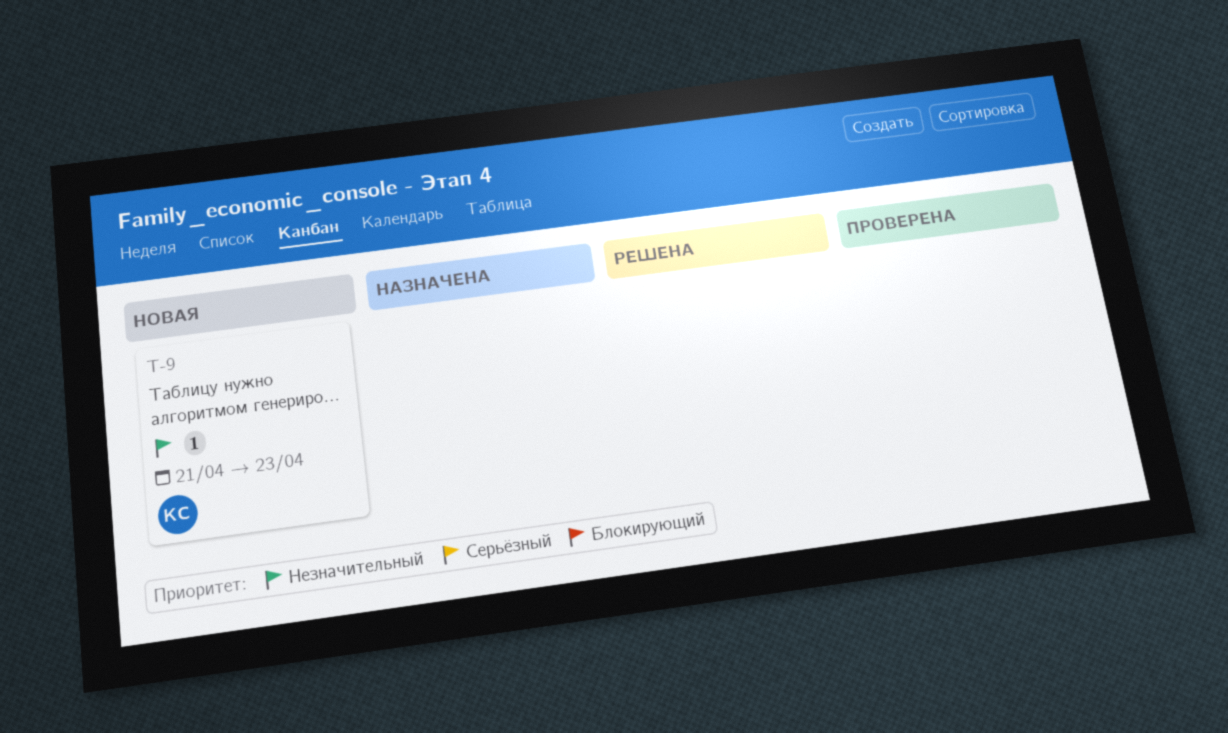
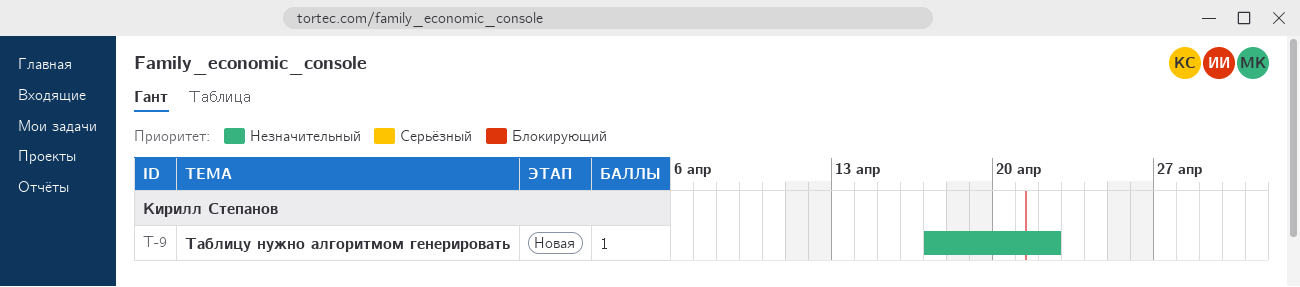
T-9, start: Apr 21 -> Apr 17
T-9, due: Apr 23 -> Apr 22

